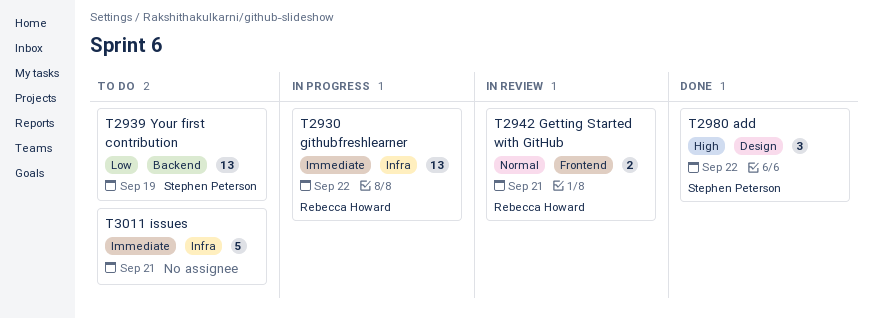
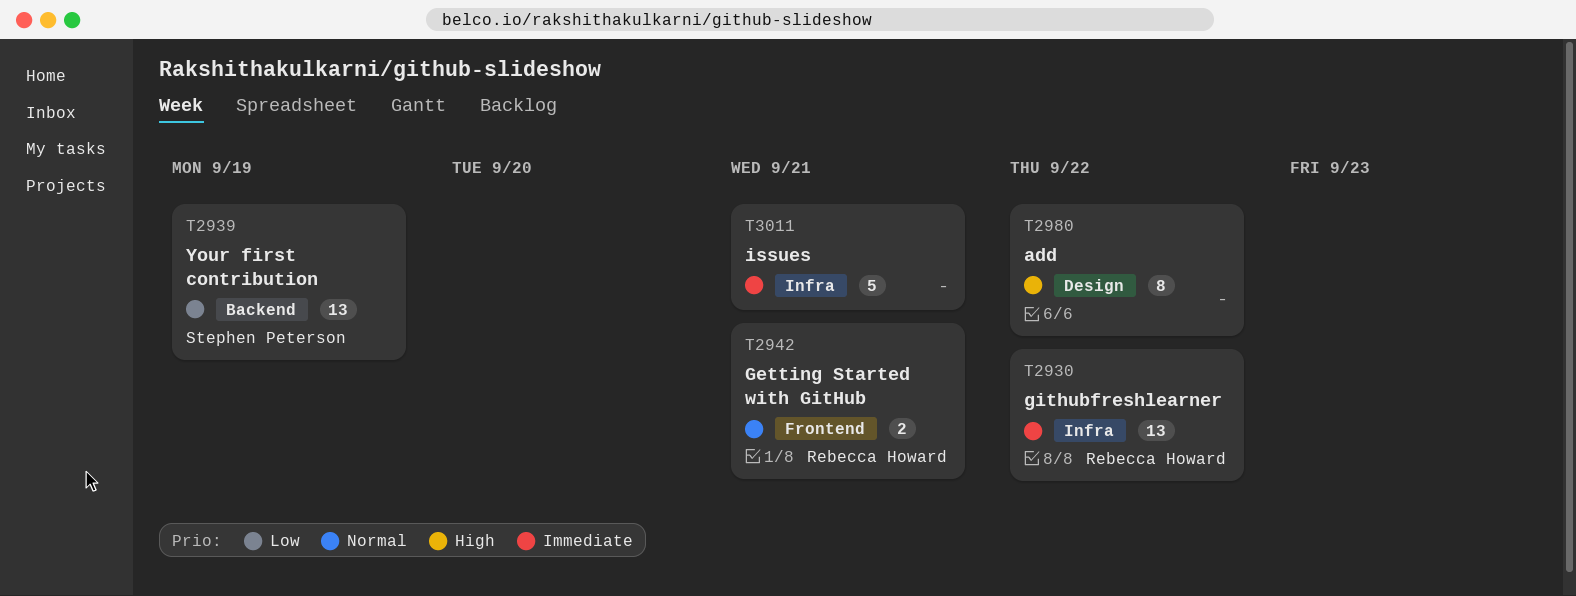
T2980, owner: Stephen Peterson -> none
T2980, estimate: 3 -> 8

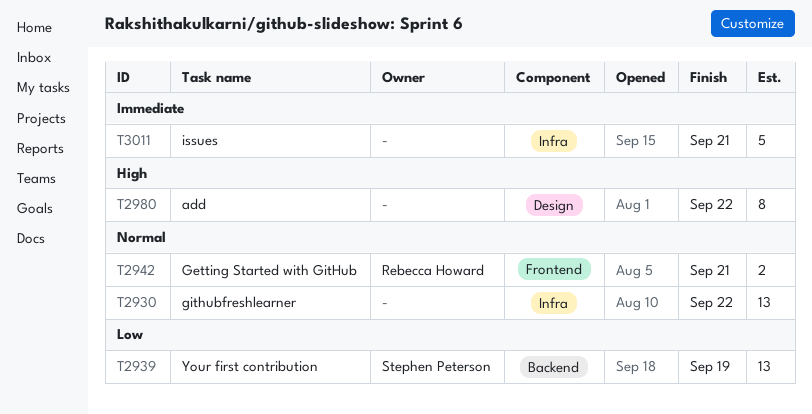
T2930, owner: Rebecca Howard -> none
T2930, priority: Immediate -> Normal

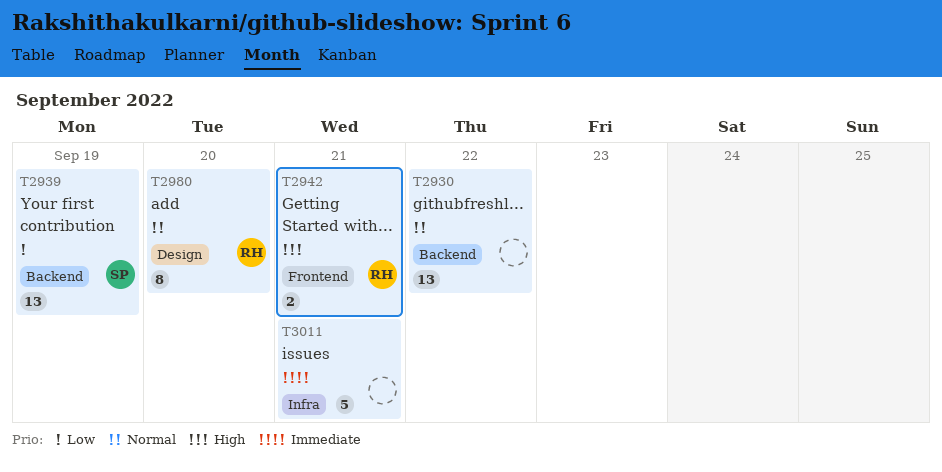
T2930, label: Infra -> Backend
T2942, priority: Normal -> High
T2980, owner: none -> Rebecca Howard
T2980, priority: High -> Normal
T2980, due: Sep 22 -> Sep 20

